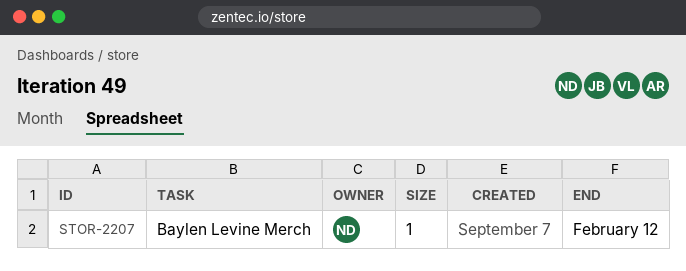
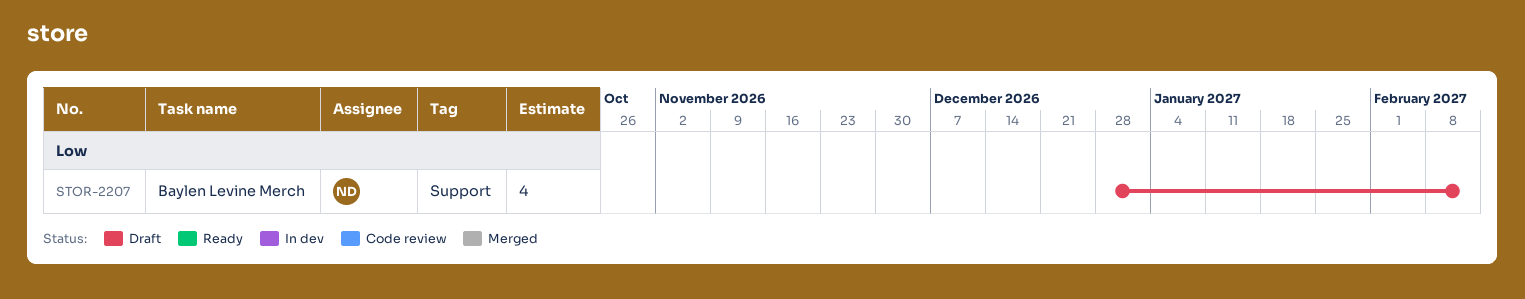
STOR-2207, estimate: 1 -> 4

